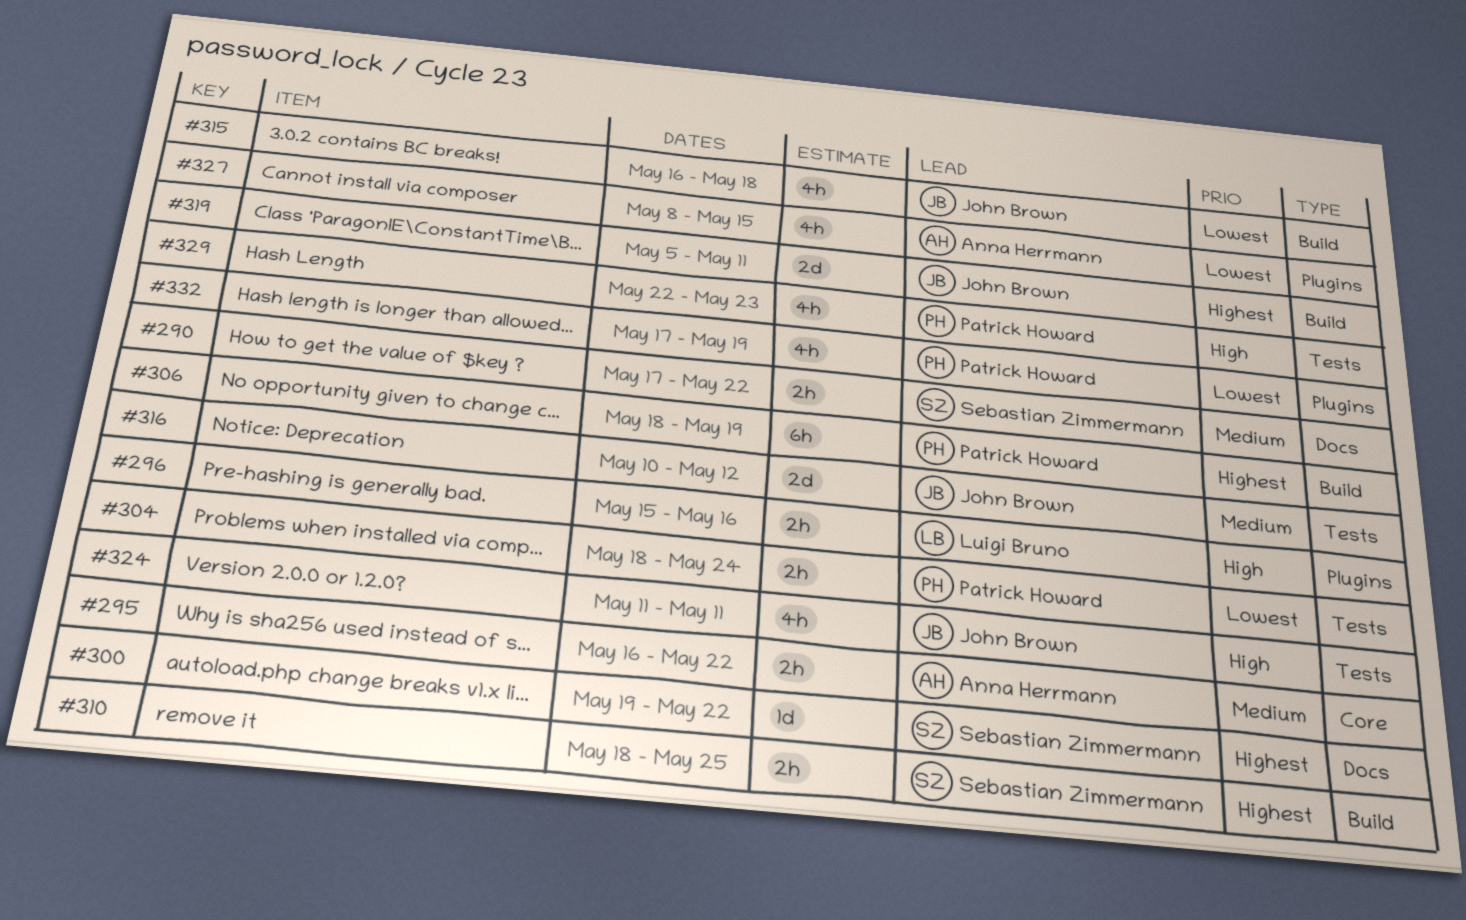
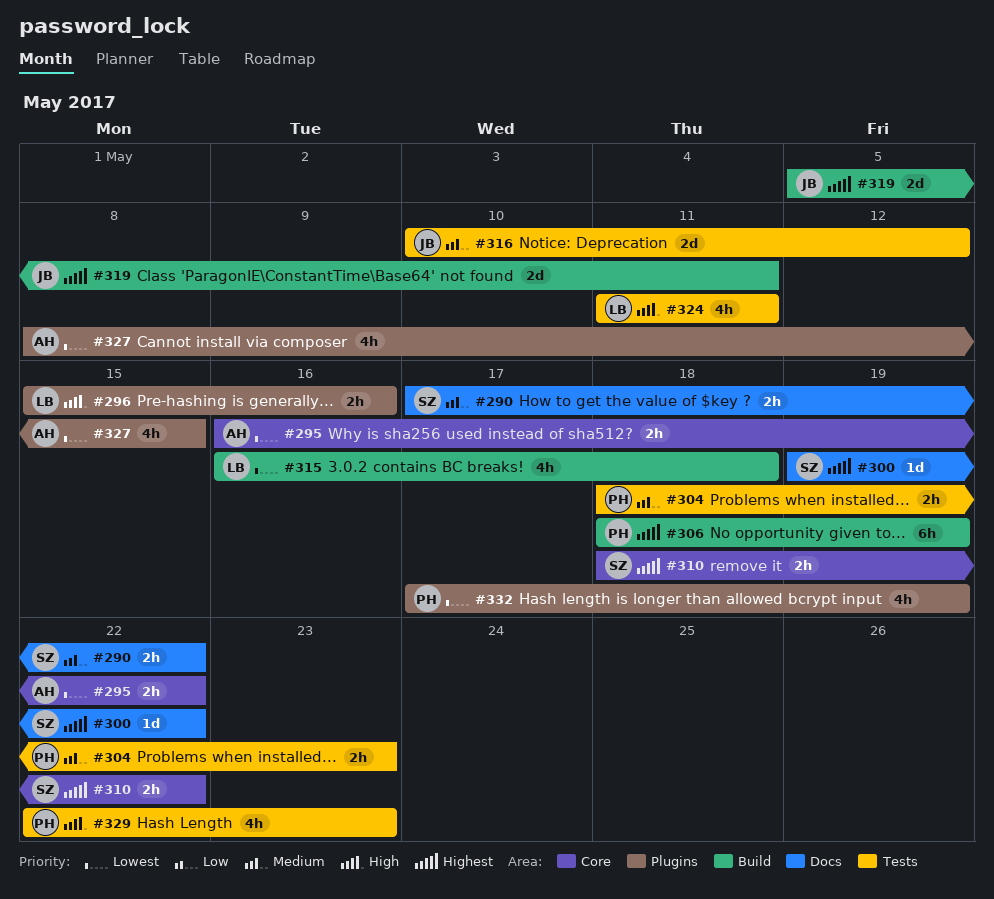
#295, priority: Medium -> Lowest
#304, priority: Lowest -> Medium
#304, due: May 24 -> May 23
#310, label: Build -> Core
#310, due: May 25 -> May 22
#315, owner: John Brown -> Luigi Bruno
#324, owner: John Brown -> Luigi Bruno

